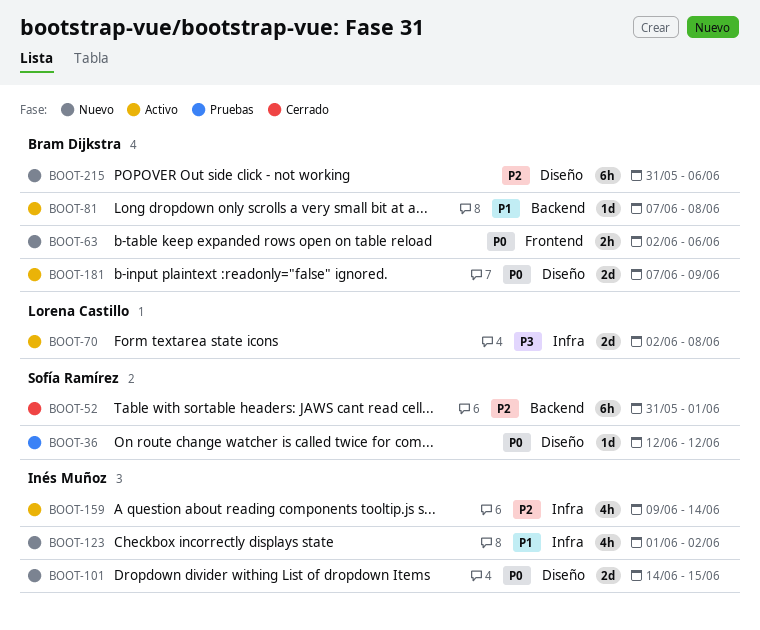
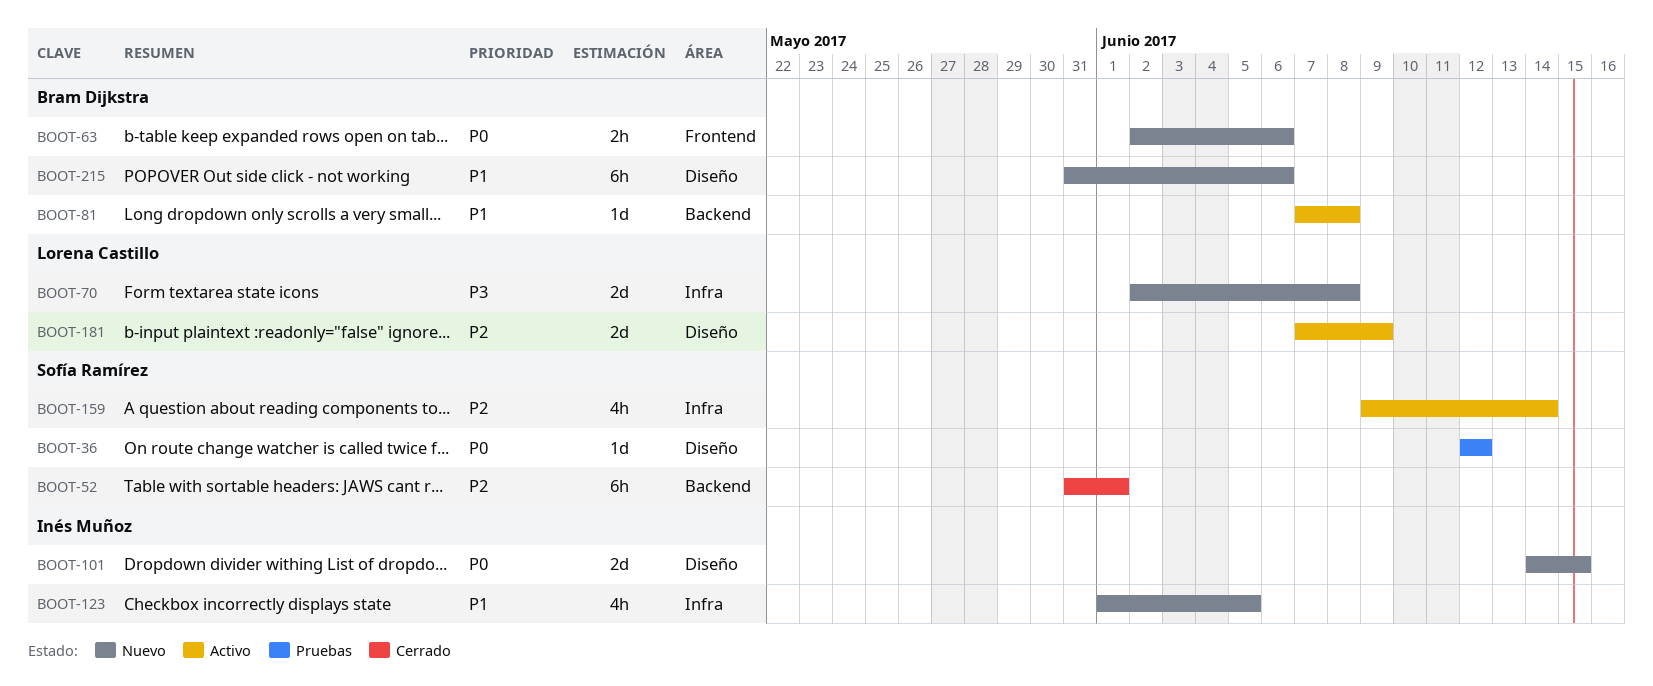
BOOT-70, status: Activo -> Nuevo
BOOT-123, due: Jun 2 -> Jun 5
BOOT-159, owner: Inés Muñoz -> Sofía Ramírez
BOOT-181, owner: Bram Dijkstra -> Lorena Castillo
BOOT-181, priority: P0 -> P2
BOOT-215, priority: P2 -> P1

